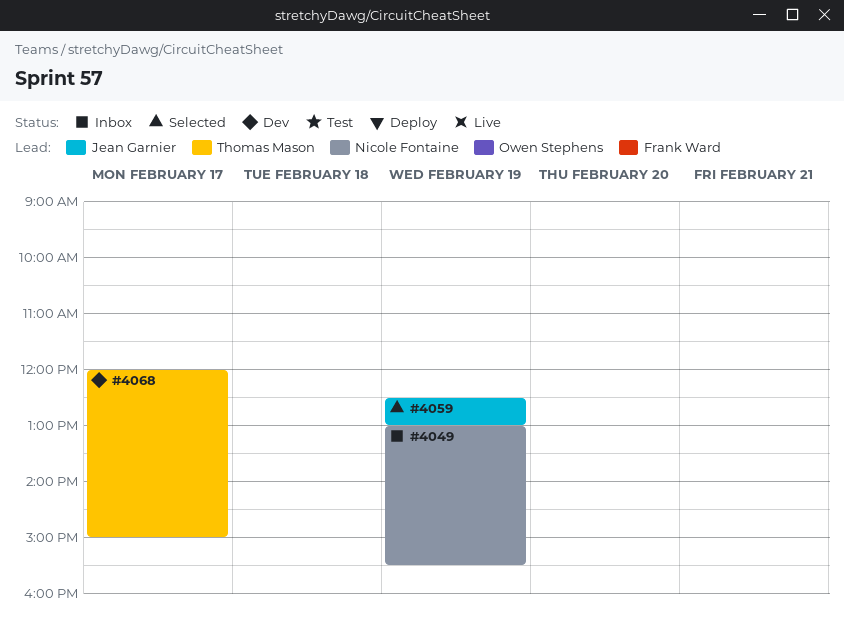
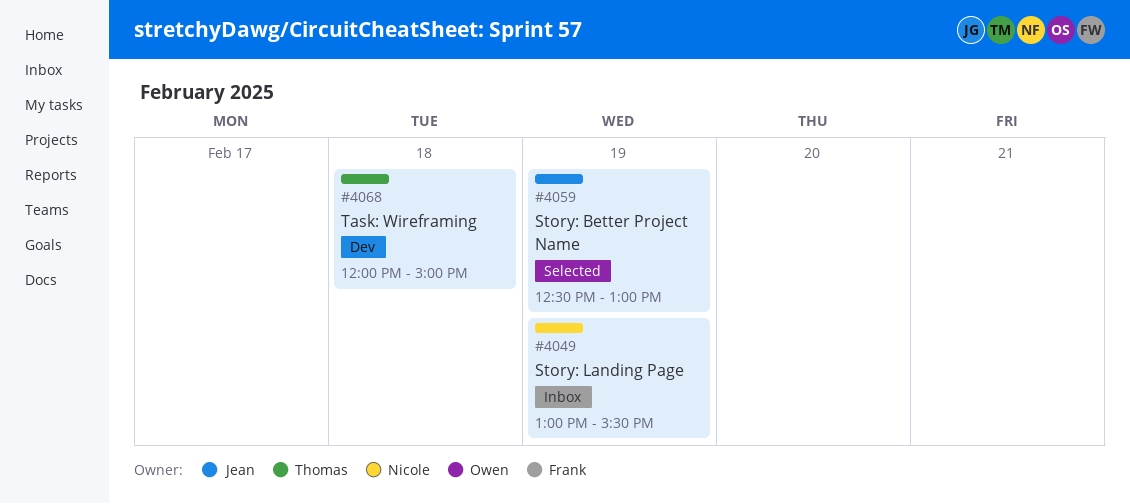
#4068, day: Feb 17 -> Feb 18

